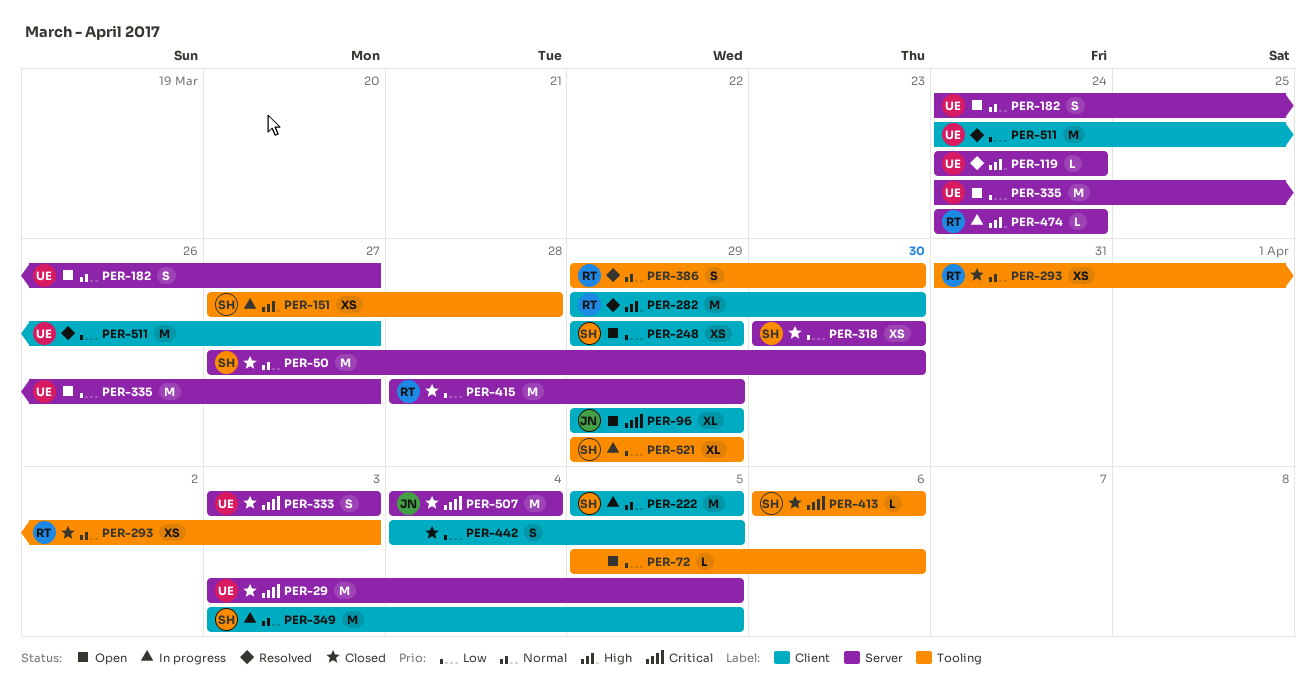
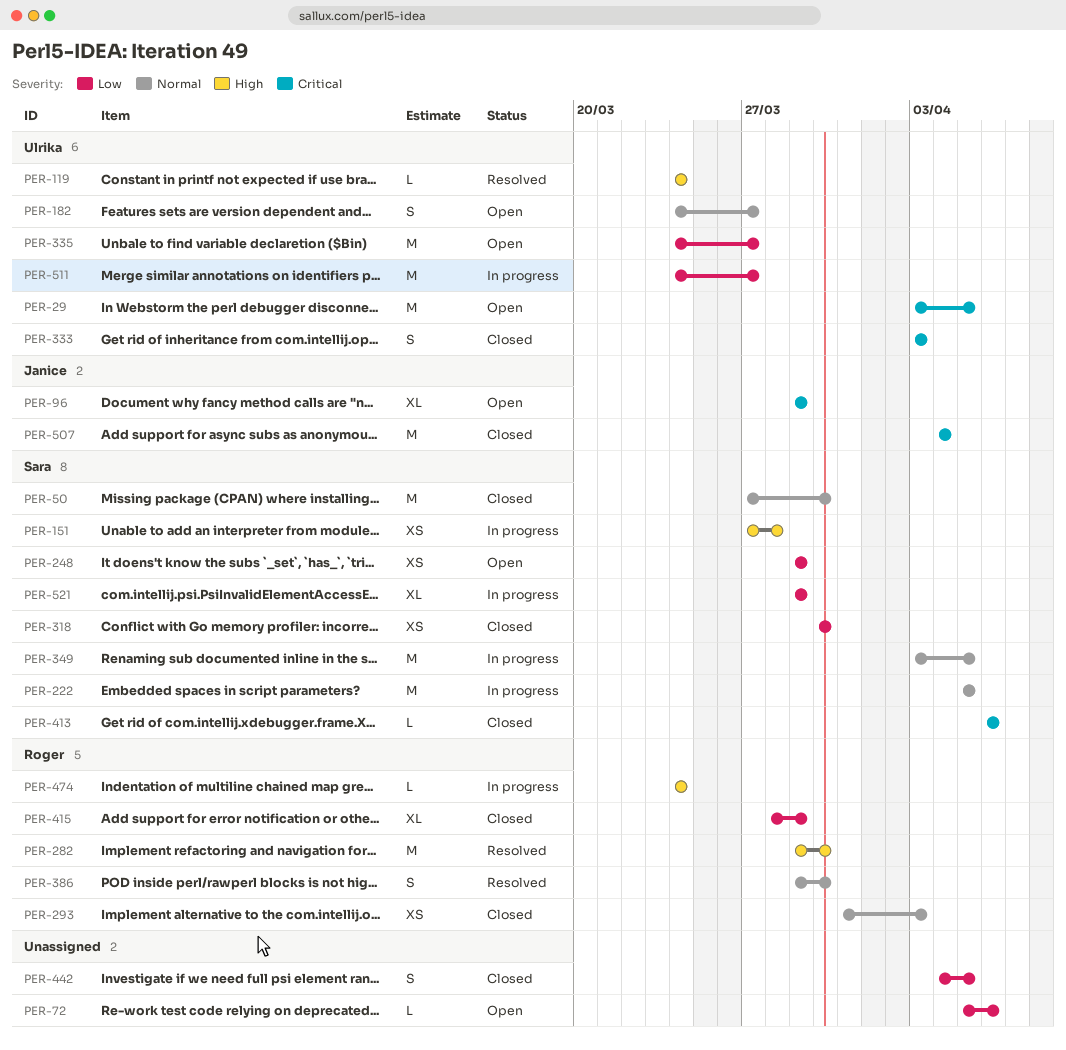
PER-29, status: Closed -> Open
PER-415, estimate: M -> XL
PER-511, status: Resolved -> In progress

